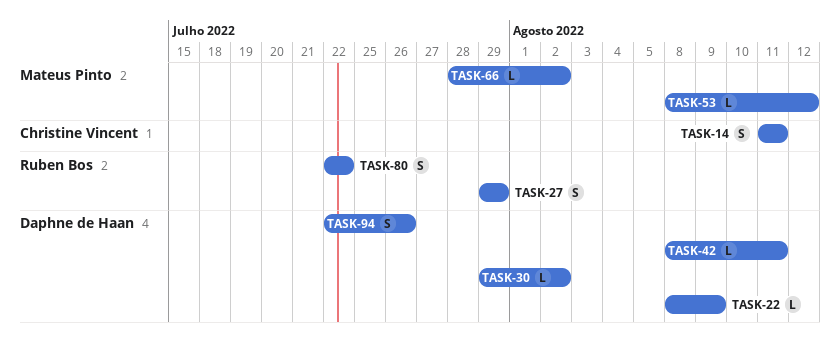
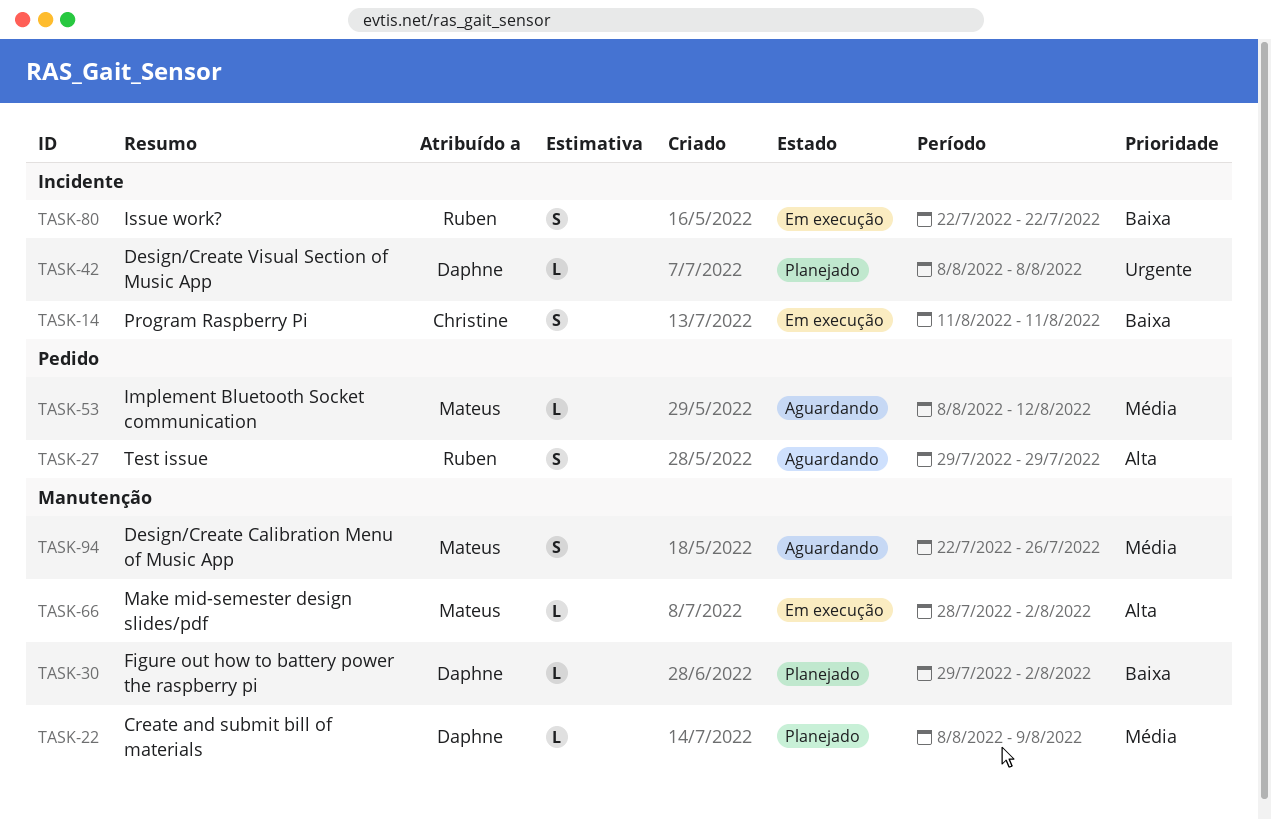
TASK-42, due: Aug 11 -> Aug 8
TASK-94, owner: Daphne de Haan -> Mateus Pinto

